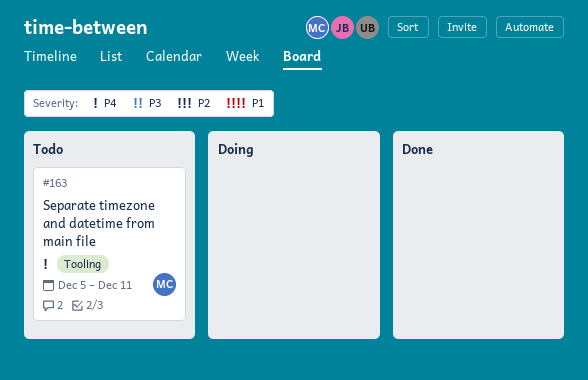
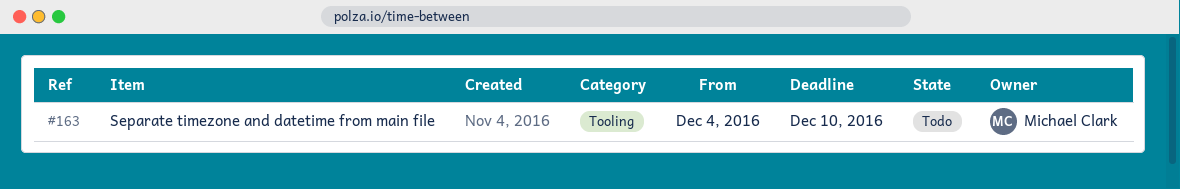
#163, start: Dec 5 -> Dec 4
#163, due: Dec 11 -> Dec 10

